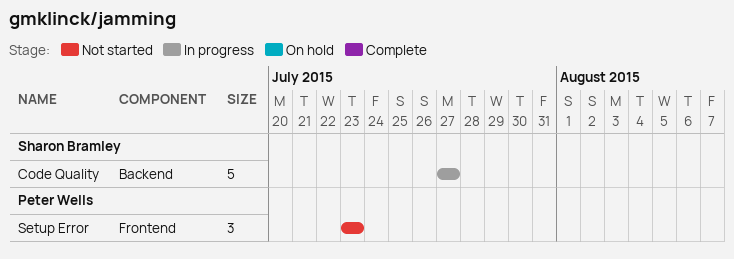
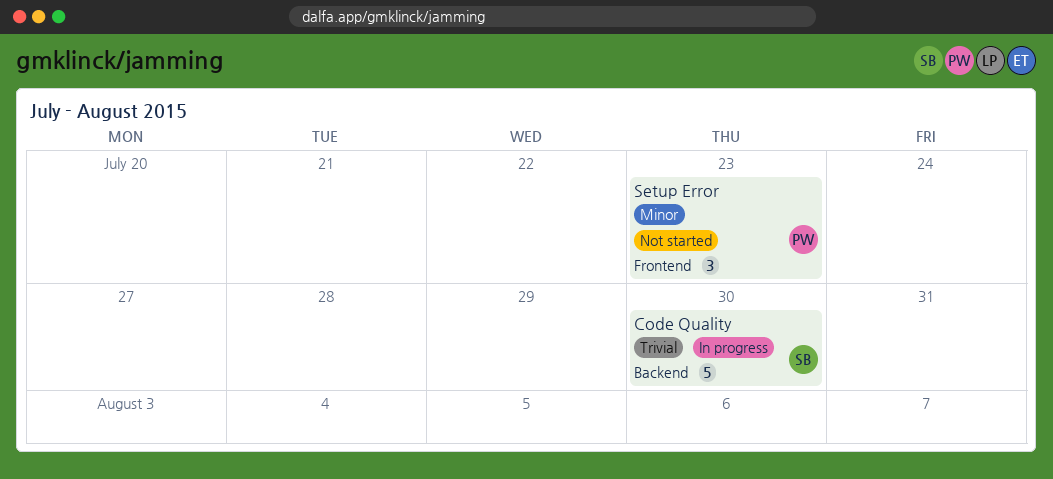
Code Quality, due: Jul 27 -> Jul 30

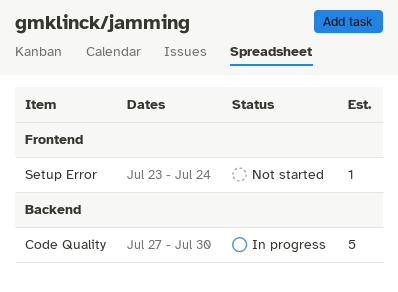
Setup Error, estimate: 3 -> 1
Setup Error, due: Jul 23 -> Jul 24

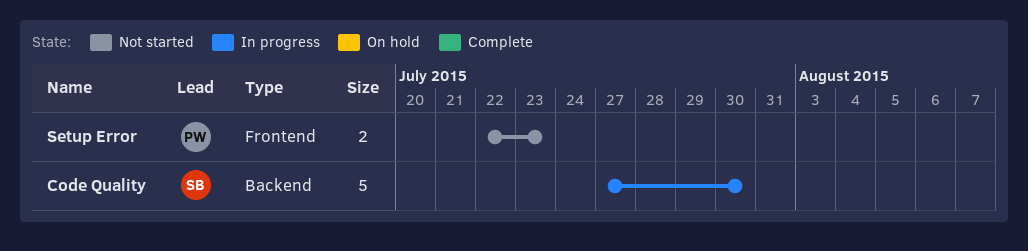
Setup Error, estimate: 1 -> 2
Setup Error, start: Jul 23 -> Jul 22
Setup Error, due: Jul 24 -> Jul 23

